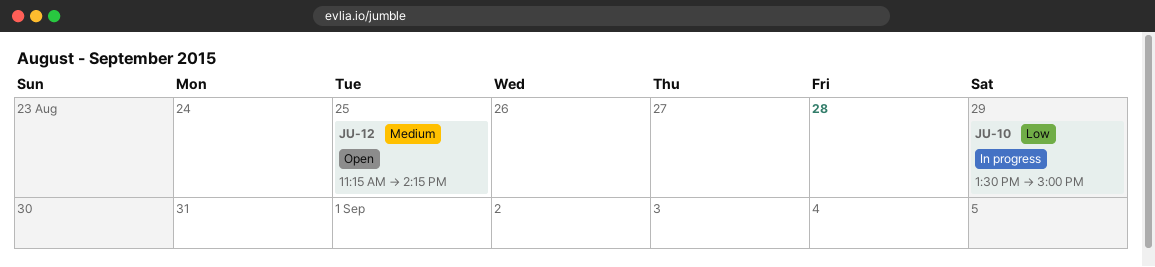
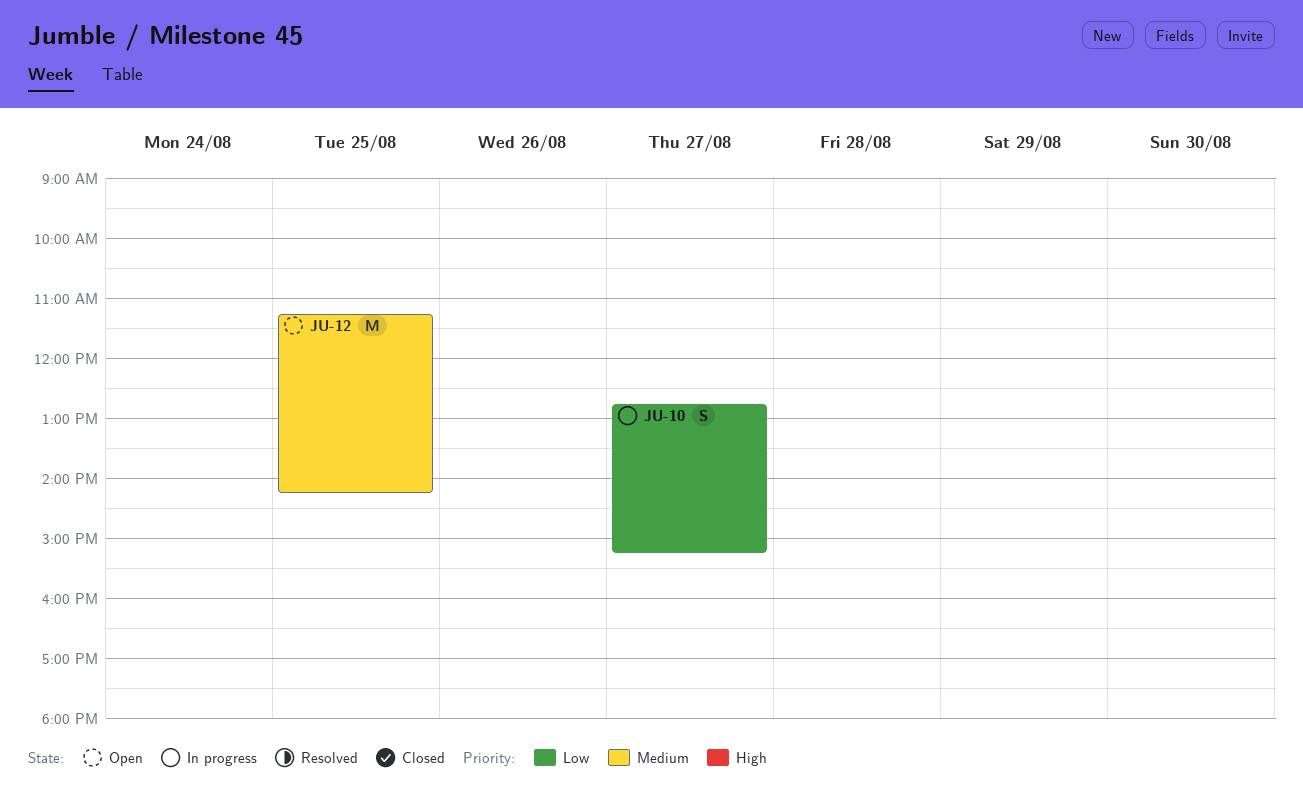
JU-10, day: Aug 29 -> Aug 27
JU-10, begins: 13:30 -> 12:45
JU-10, ends: 15:00 -> 15:15

